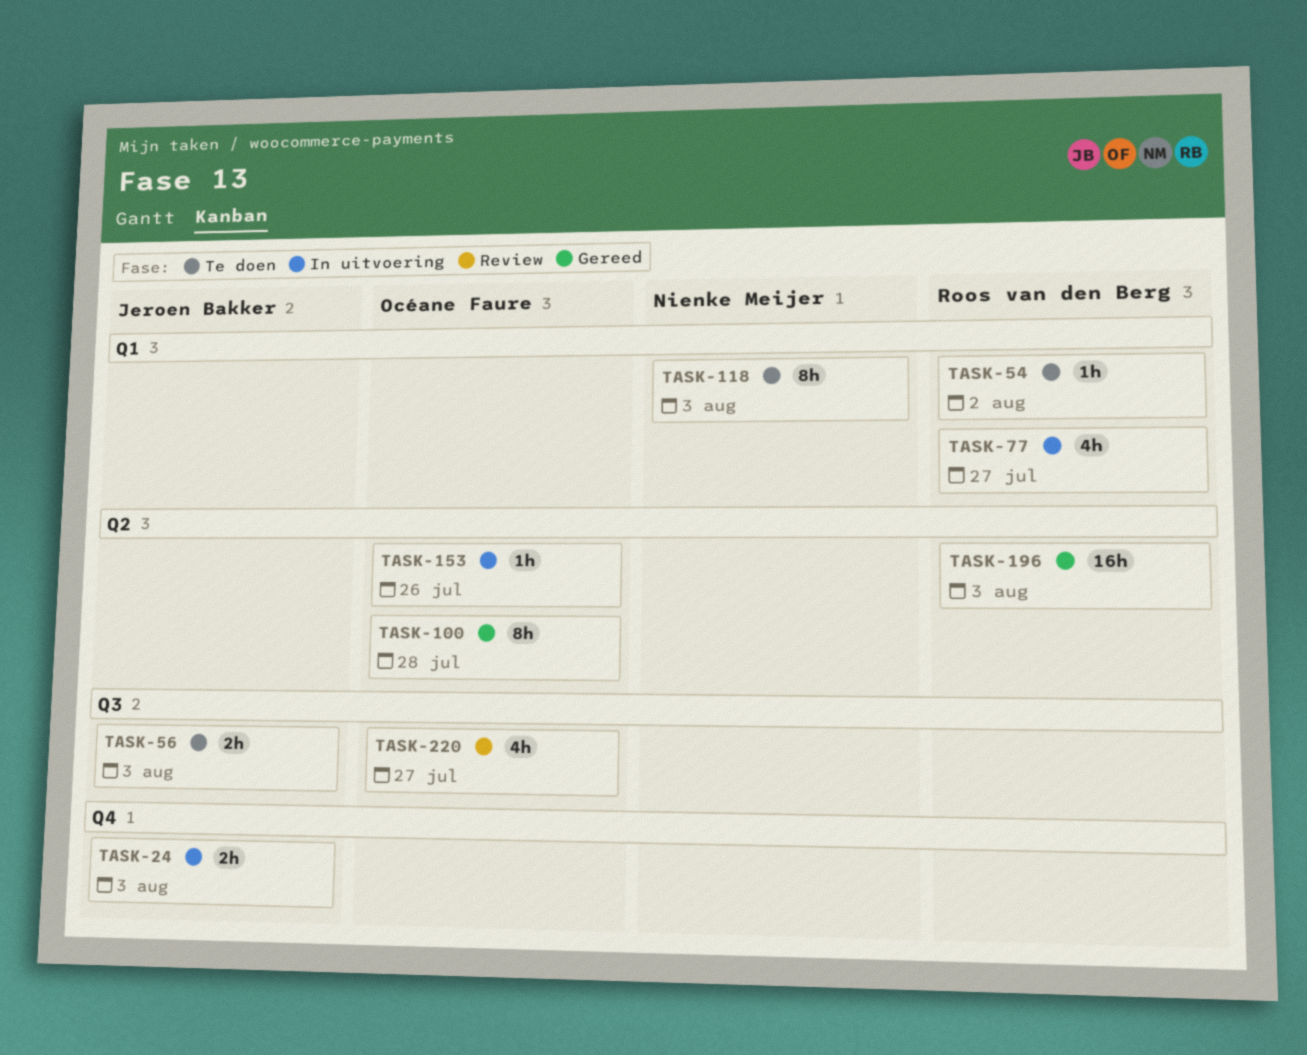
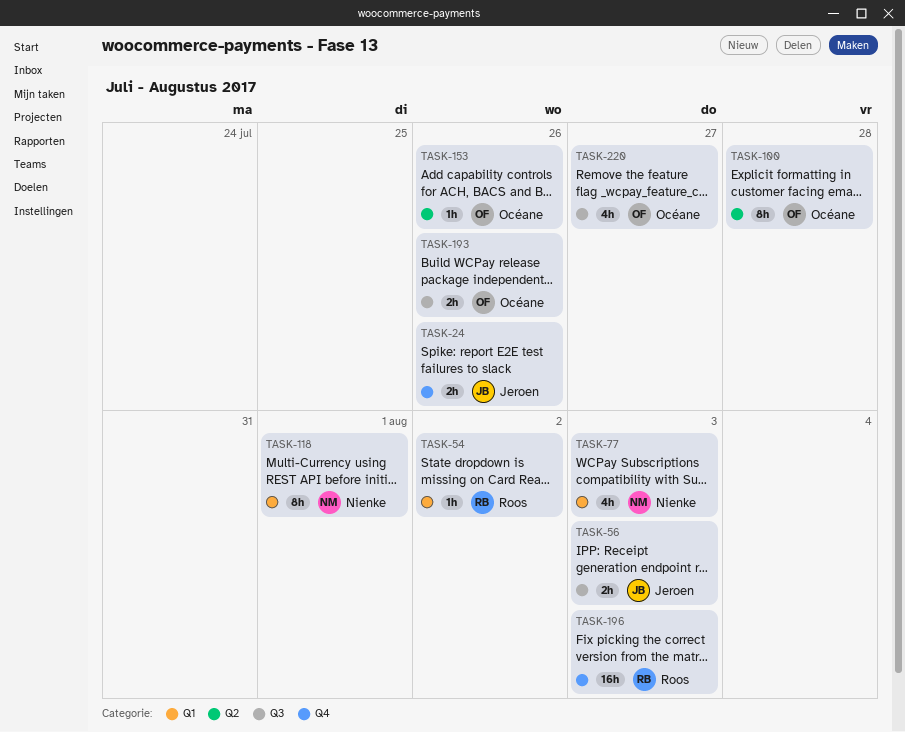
TASK-24, due: Aug 3 -> Jul 26
TASK-77, owner: Roos van den Berg -> Nienke Meijer
TASK-77, due: Jul 27 -> Aug 3
TASK-118, due: Aug 3 -> Aug 1
TASK-193: none -> present
TASK-196, label: Q2 -> Q4

